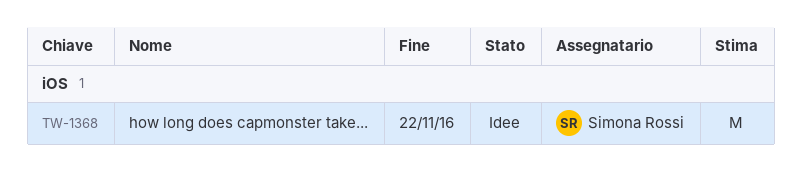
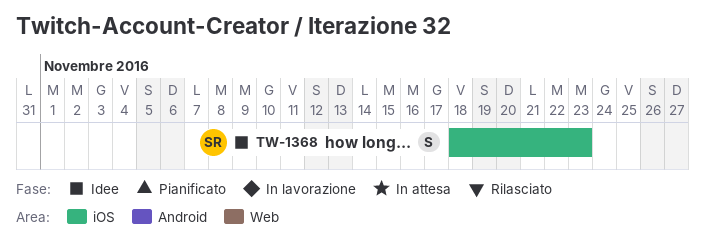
TW-1368, estimate: M -> S
TW-1368, due: Nov 22 -> Nov 23

